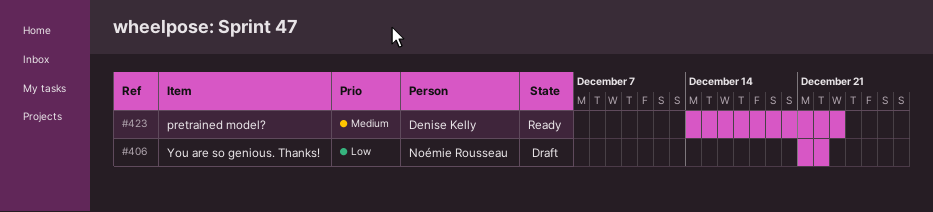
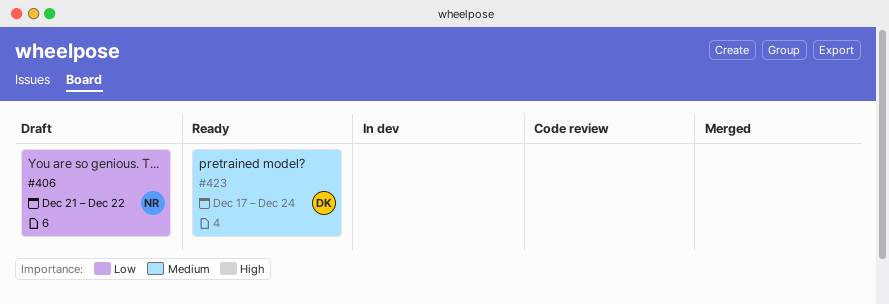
#423, start: Dec 14 -> Dec 17
#423, due: Dec 23 -> Dec 24

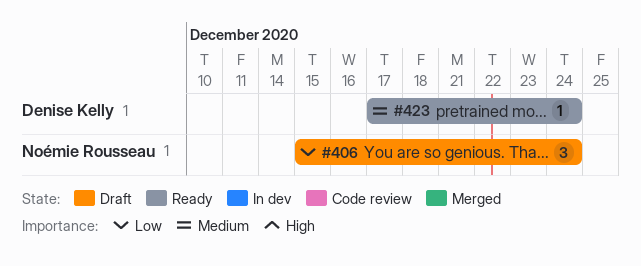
#406, start: Dec 21 -> Dec 15
#406, due: Dec 22 -> Dec 24

